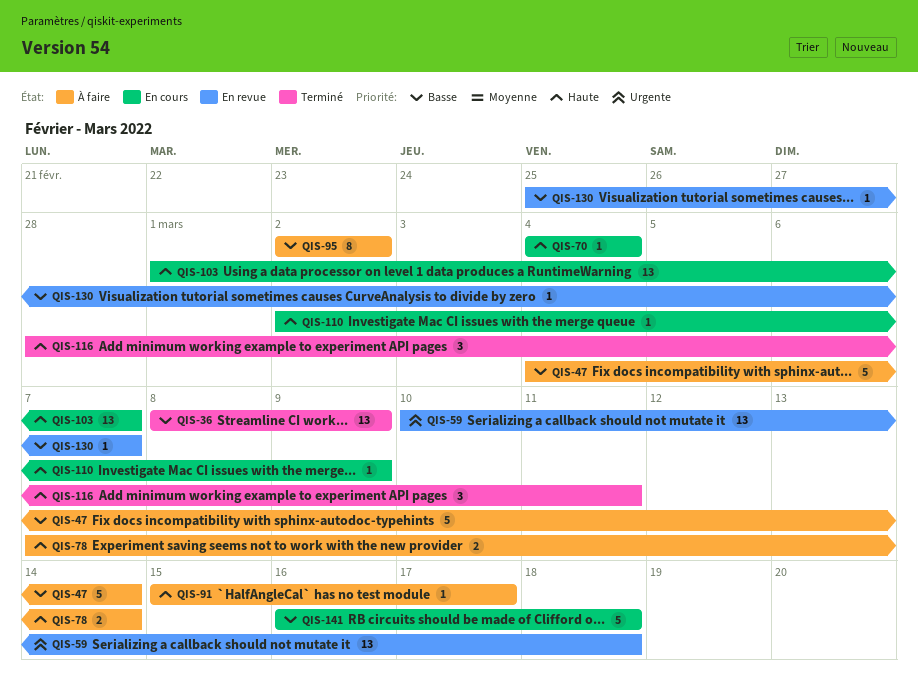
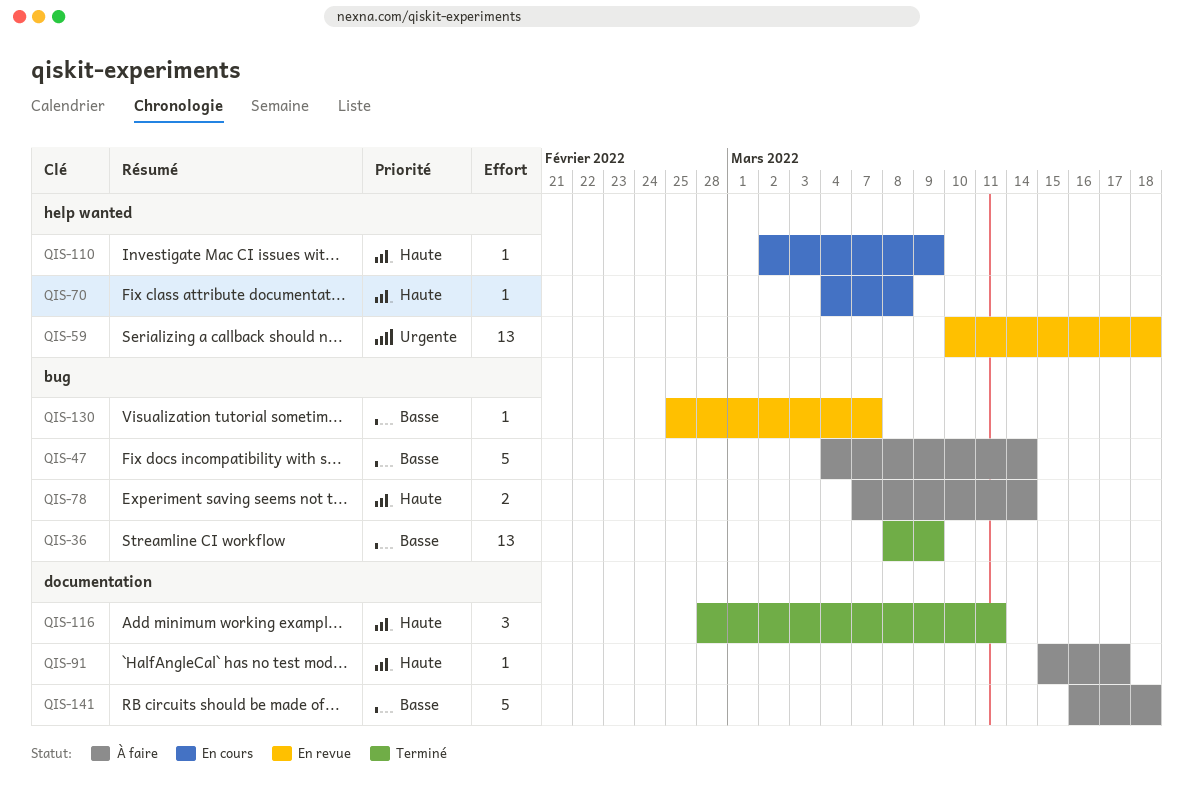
QIS-70, due: Mar 4 -> Mar 8
QIS-95: present -> none
QIS-103: present -> none
QIS-141, status: En cours -> À faire

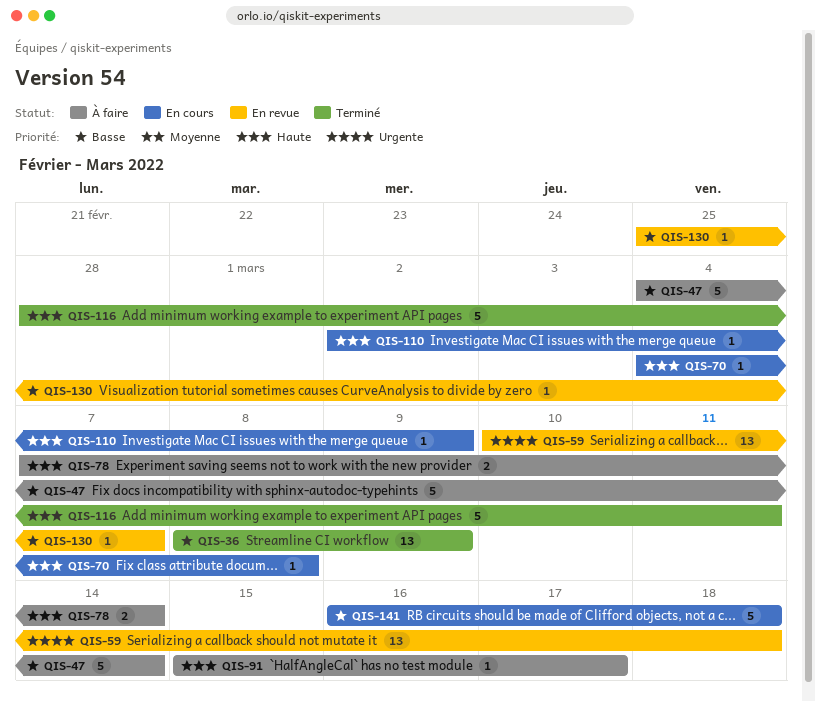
QIS-116, estimate: 3 -> 5
QIS-141, status: À faire -> En cours

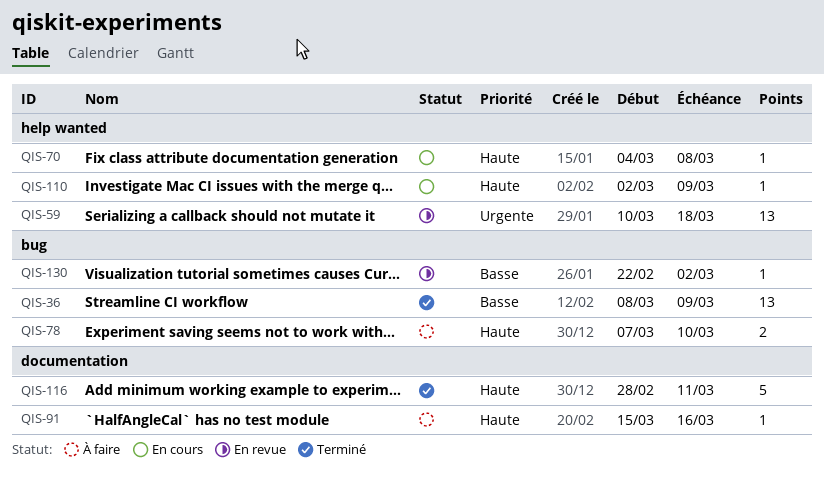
QIS-47: present -> none
QIS-78, due: Mar 14 -> Mar 10
QIS-91, due: Mar 17 -> Mar 16
QIS-130, start: Feb 25 -> Feb 22
QIS-130, due: Mar 7 -> Mar 2
QIS-141: present -> none

